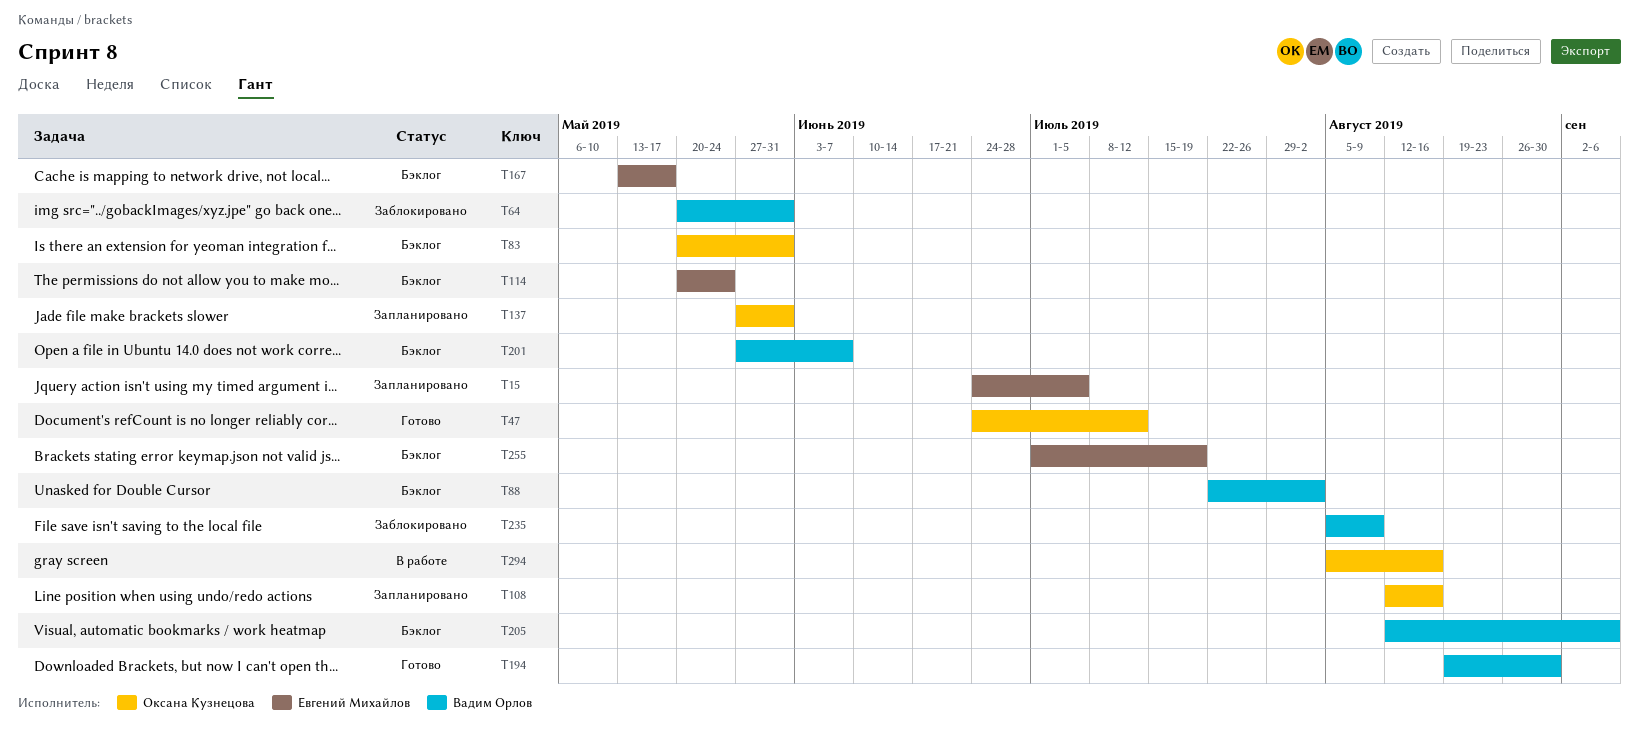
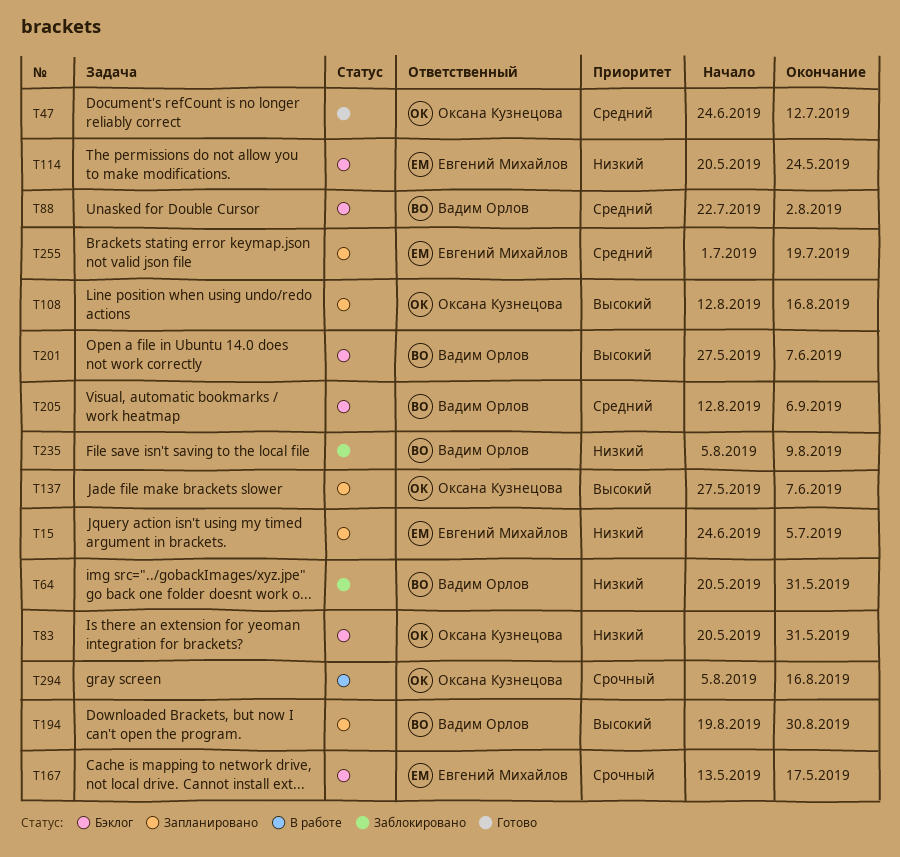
T137, due: May 31 -> Jun 7
T194, status: Готово -> Запланировано
T255, status: Бэклог -> Запланировано

